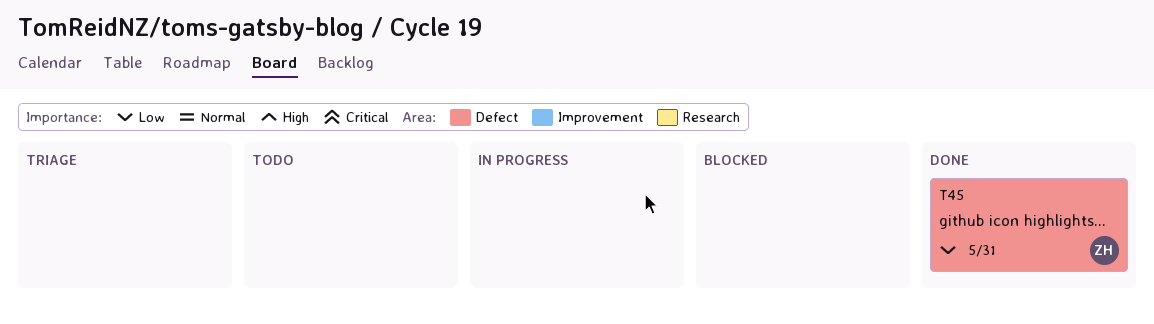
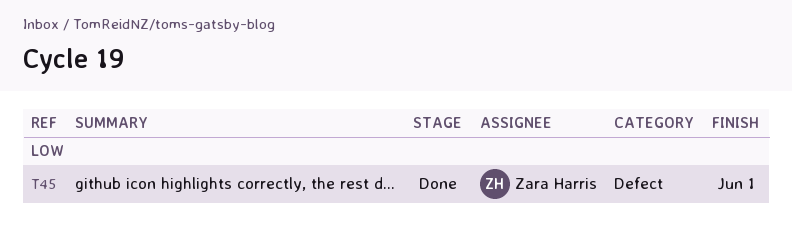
T45, due: May 31 -> Jun 1

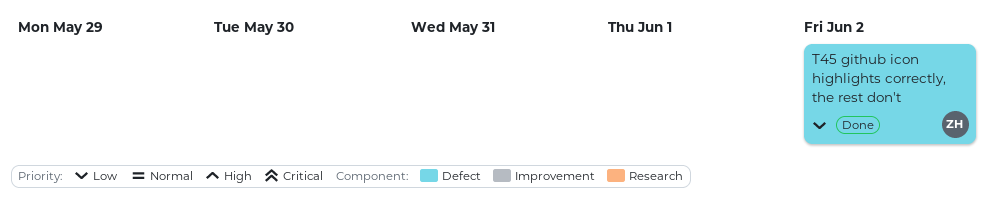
T45, due: Jun 1 -> Jun 2

